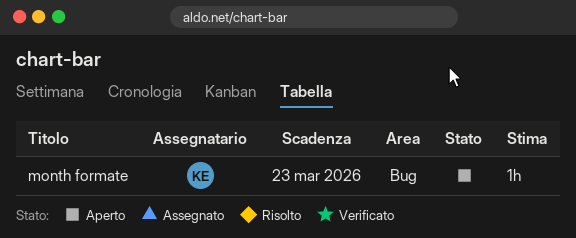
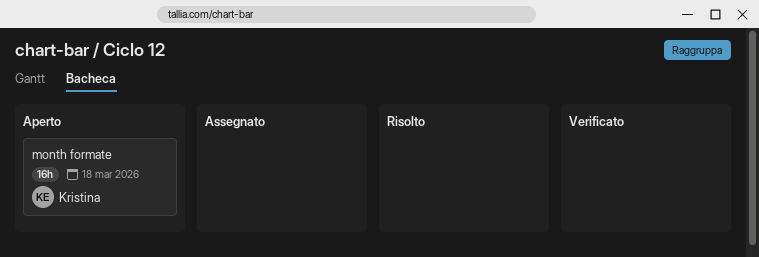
month formate, estimate: 1h -> 16h
month formate, due: Mar 23 -> Mar 18

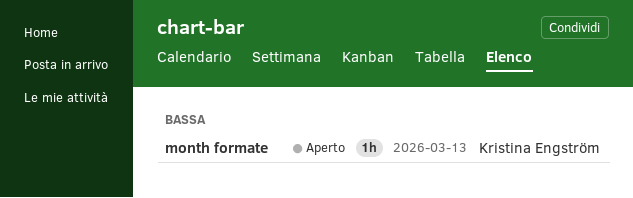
month formate, estimate: 16h -> 1h
month formate, due: Mar 18 -> Mar 13

